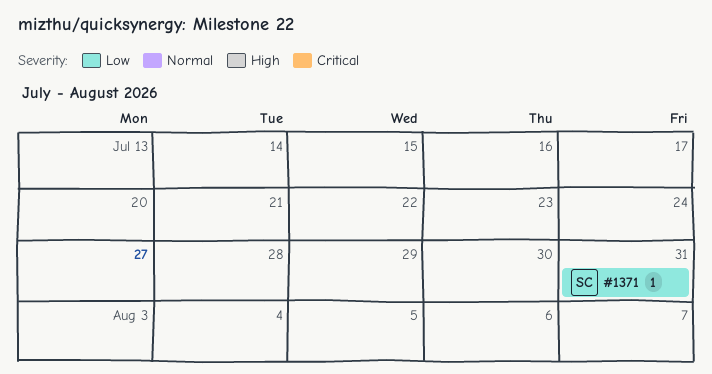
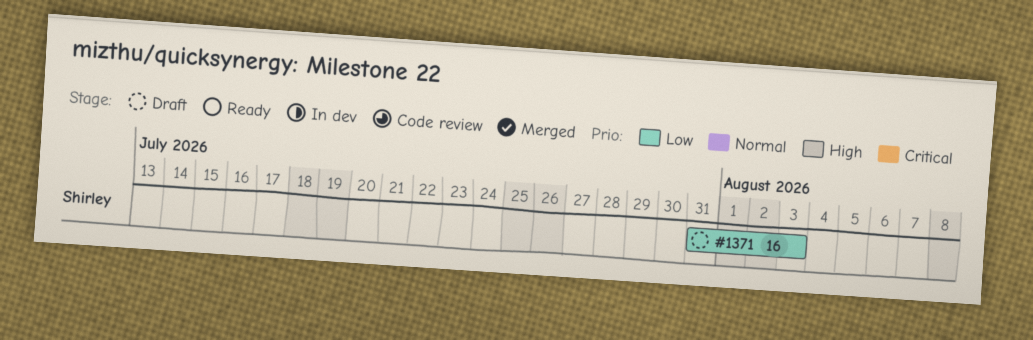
#1371, estimate: 1 -> 16
#1371, due: Jul 31 -> Aug 3

